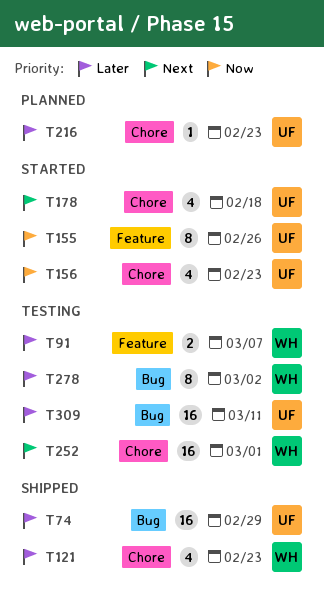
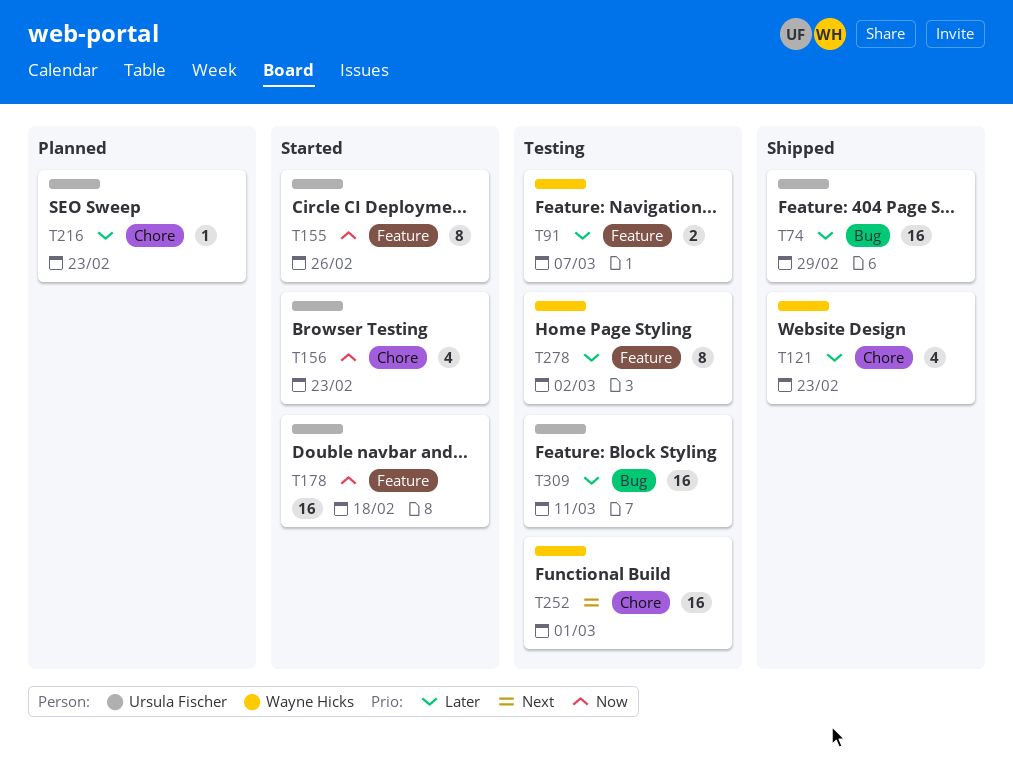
T178, priority: Next -> Now
T178, label: Chore -> Feature
T178, estimate: 4 -> 16
T278, label: Bug -> Feature

